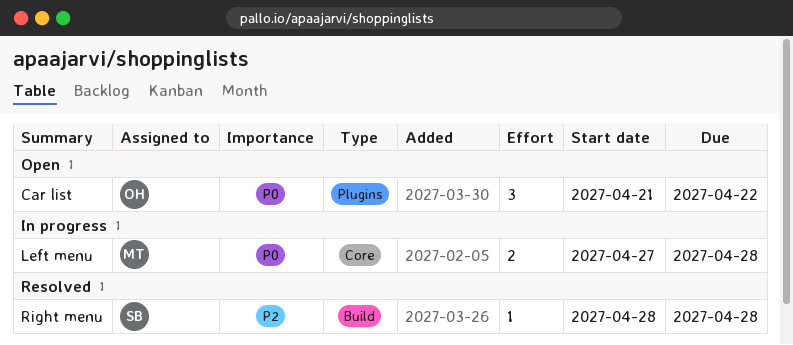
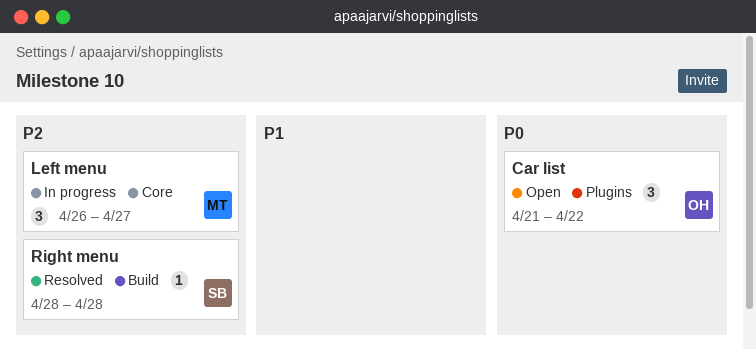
Left menu, priority: P0 -> P2
Left menu, estimate: 2 -> 3
Left menu, start: Apr 27 -> Apr 26
Left menu, due: Apr 28 -> Apr 27

